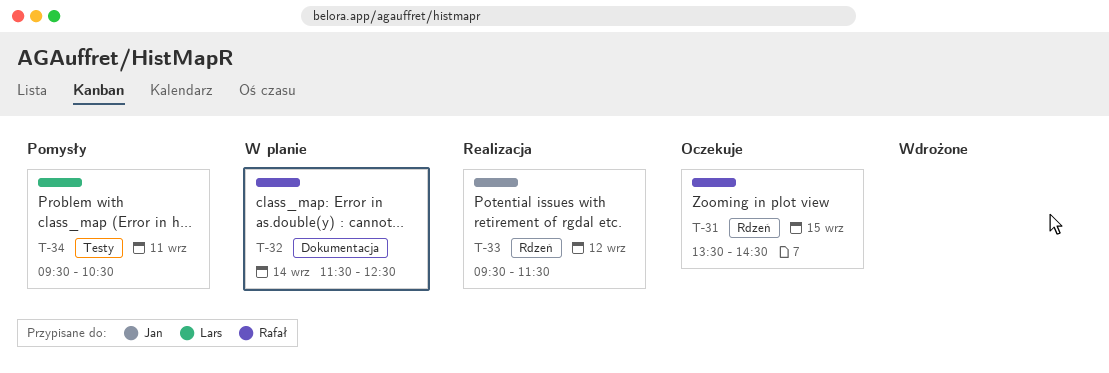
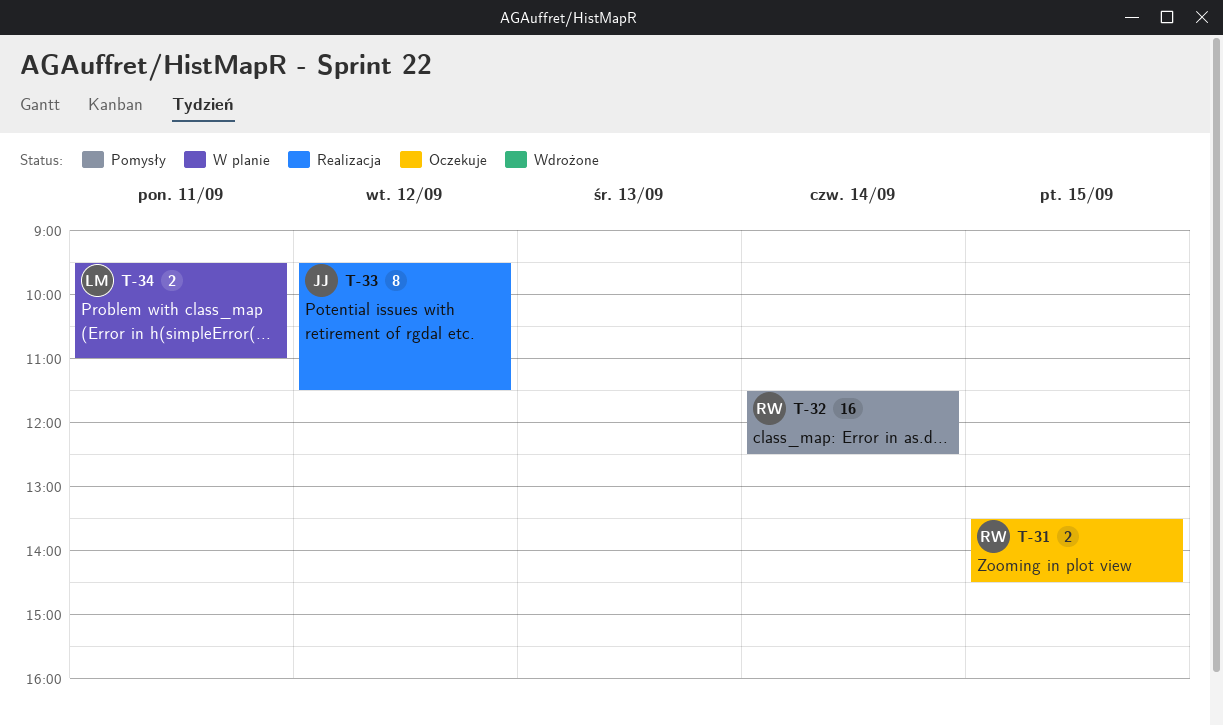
T-32, status: W planie -> Pomysły
T-34, status: Pomysły -> W planie
T-34, ends: 10:30 -> 11:00

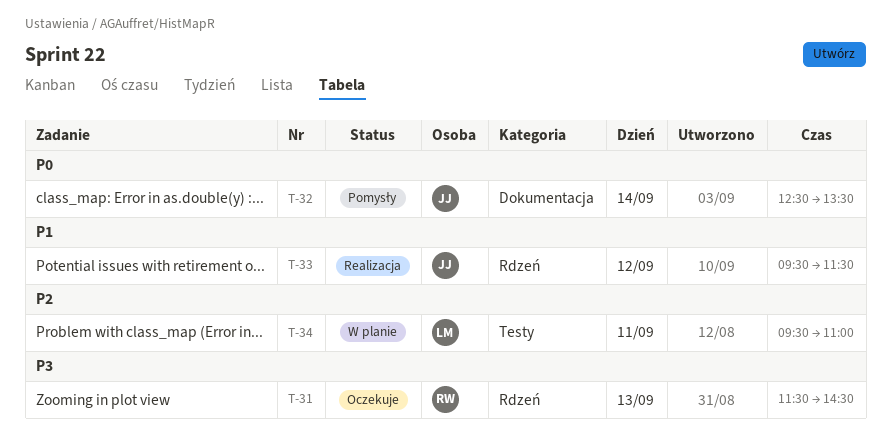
T-31, day: Sep 15 -> Sep 13
T-31, begins: 13:30 -> 11:30
T-32, owner: RW -> JJ
T-32, begins: 11:30 -> 12:30
T-32, ends: 12:30 -> 13:30

